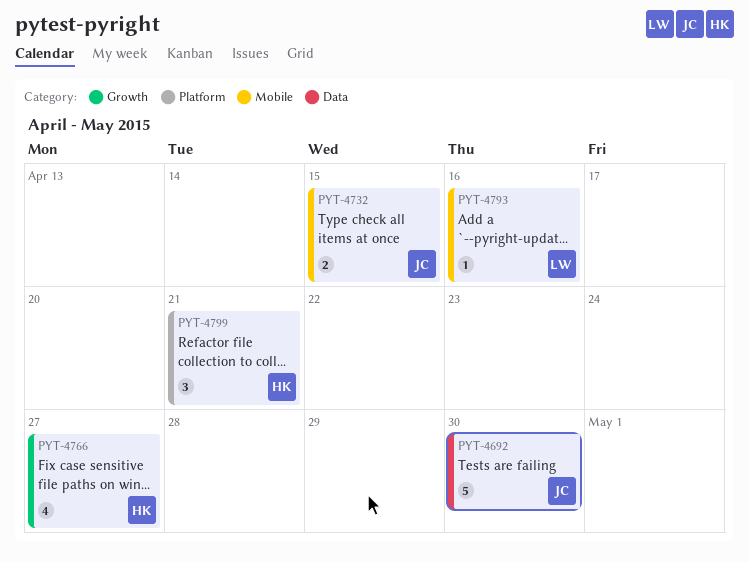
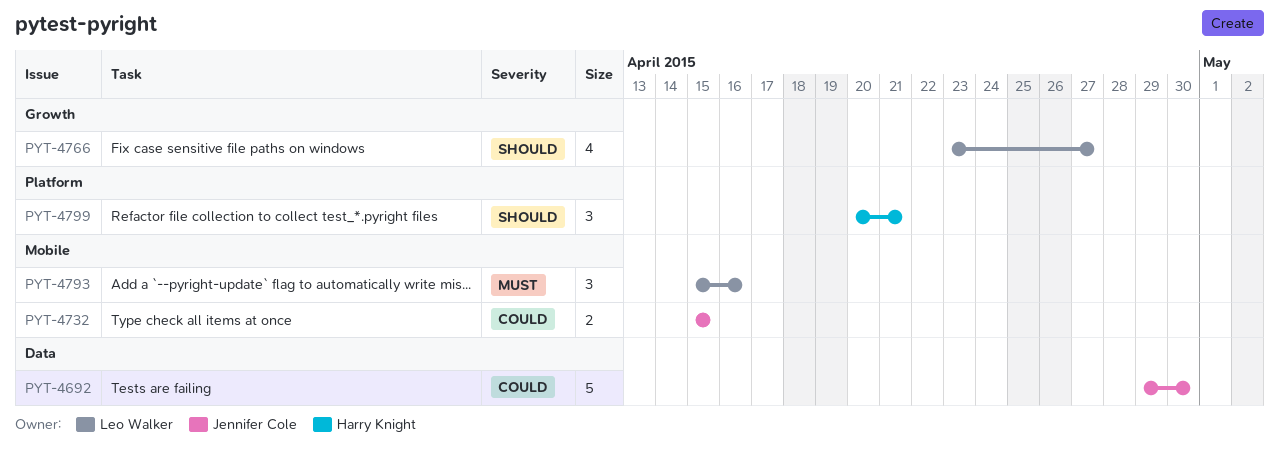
PYT-4766, owner: Harry Knight -> Leo Walker
PYT-4793, estimate: 1 -> 3

